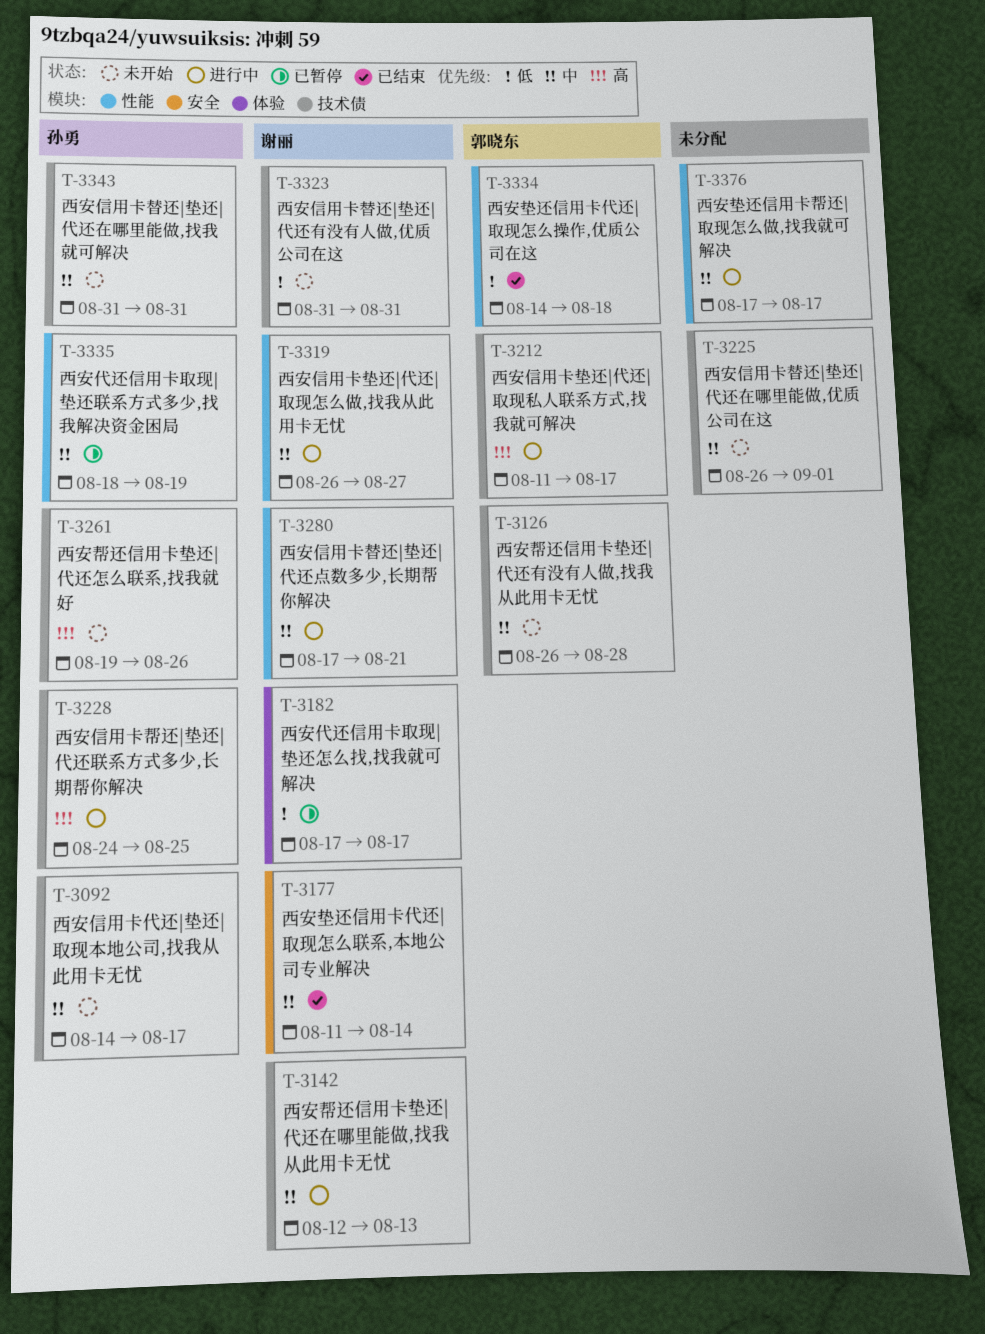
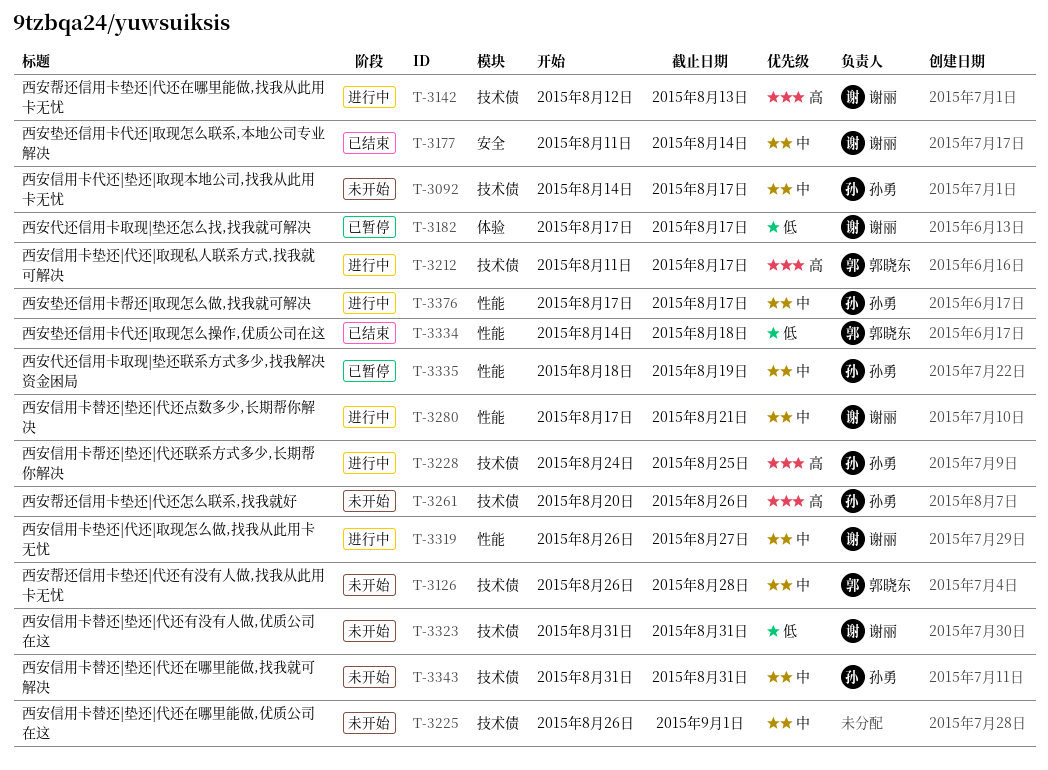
T-3142, priority: 中 -> 高
T-3261, start: Aug 19 -> Aug 20
T-3376, owner: none -> 孙勇

